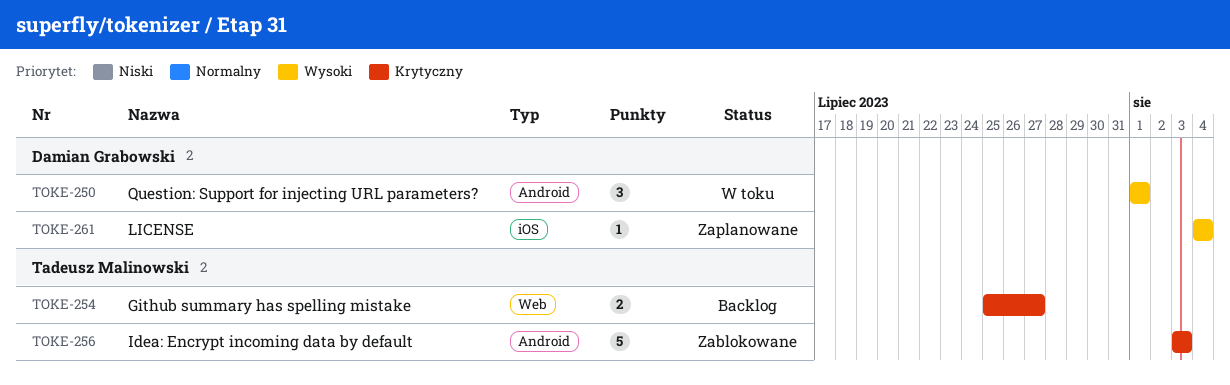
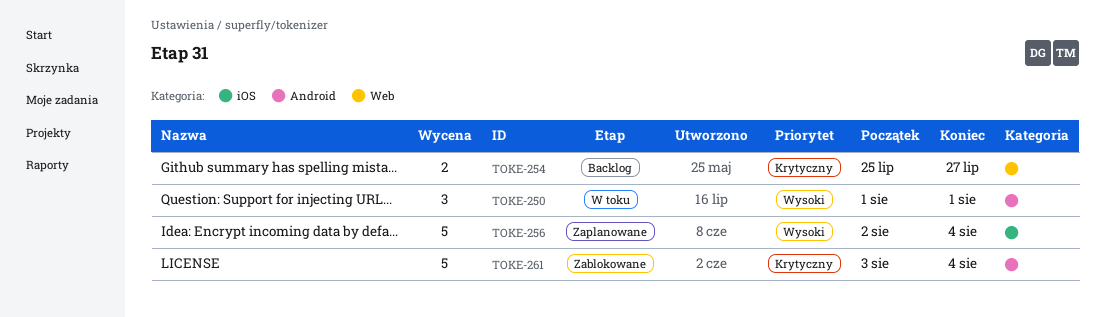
TOKE-256, status: Zablokowane -> Zaplanowane
TOKE-256, priority: Krytyczny -> Wysoki
TOKE-256, label: Android -> iOS
TOKE-256, start: Aug 3 -> Aug 2
TOKE-256, due: Aug 3 -> Aug 4
TOKE-261, status: Zaplanowane -> Zablokowane
TOKE-261, priority: Wysoki -> Krytyczny
TOKE-261, label: iOS -> Android
TOKE-261, estimate: 1 -> 5
TOKE-261, start: Aug 4 -> Aug 3

